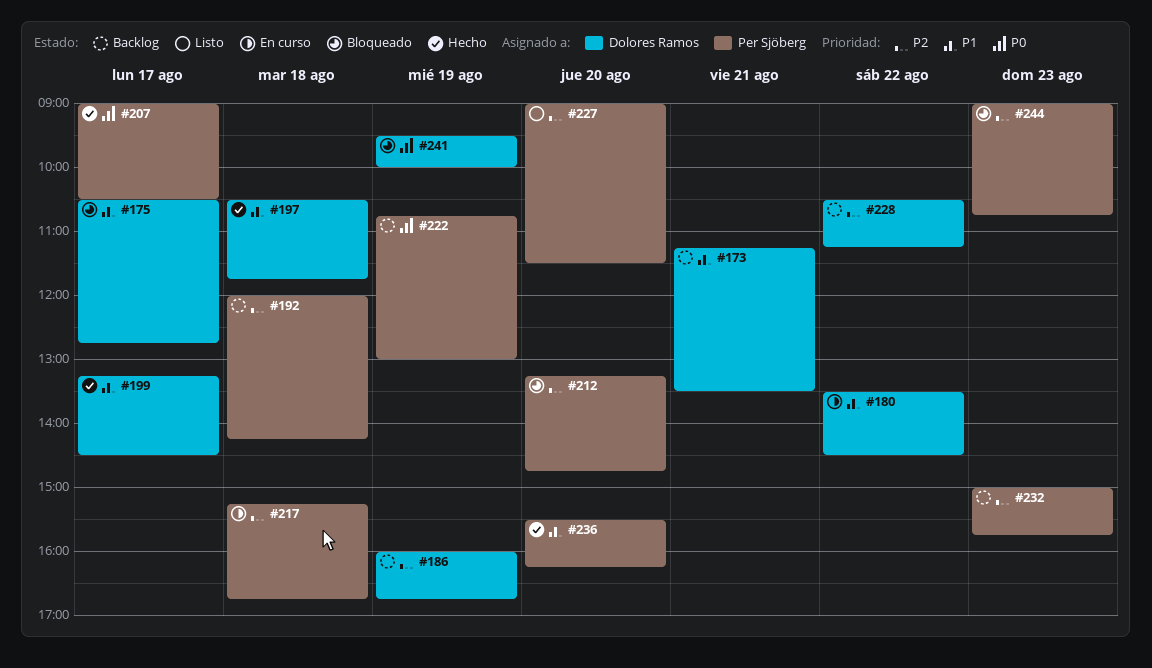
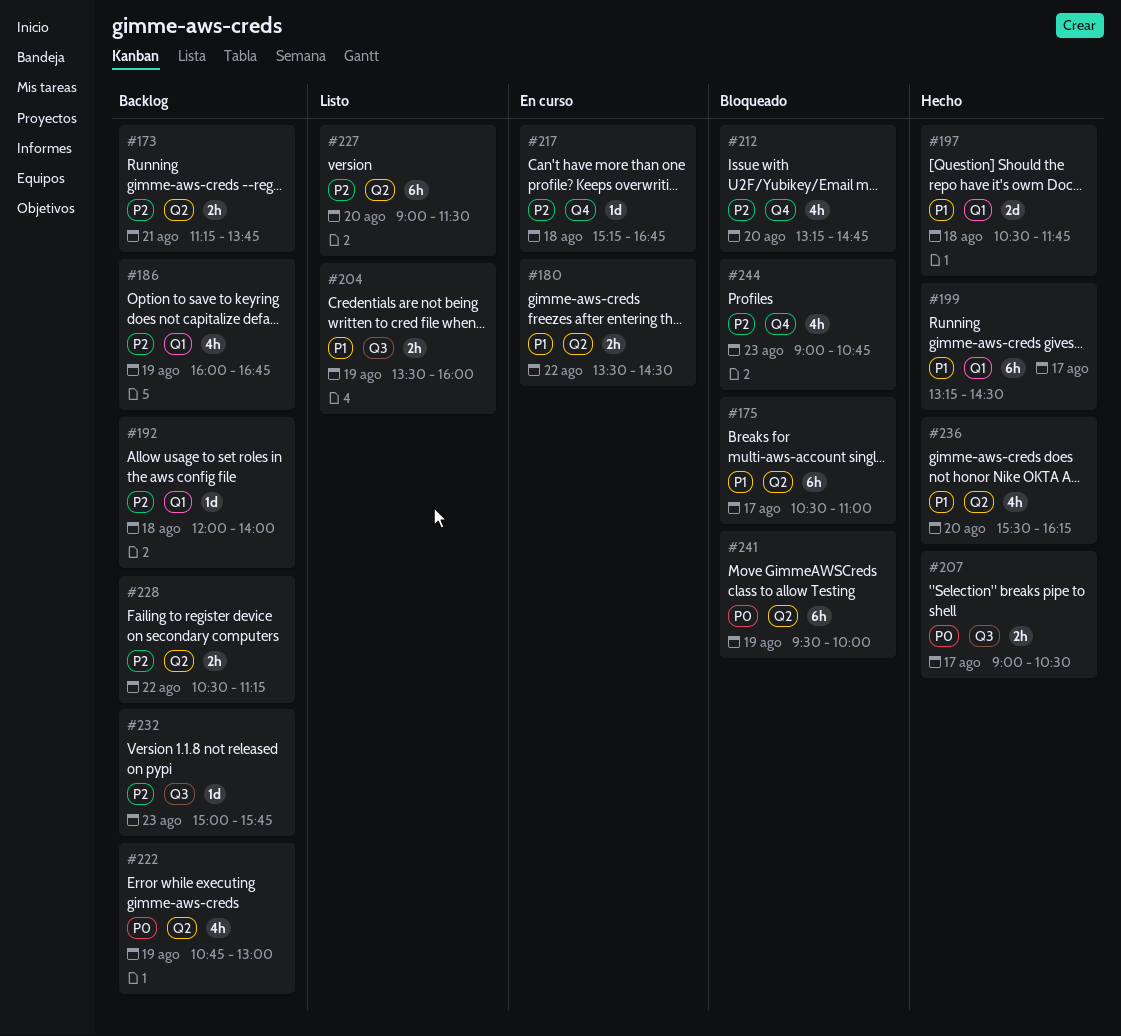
#173, priority: P1 -> P2
#173, ends: 13:30 -> 13:45
#175, ends: 12:45 -> 11:00
#192, ends: 14:15 -> 14:00
#204: none -> present

